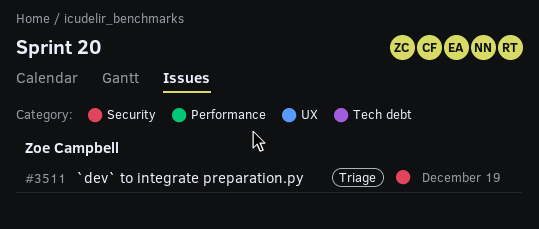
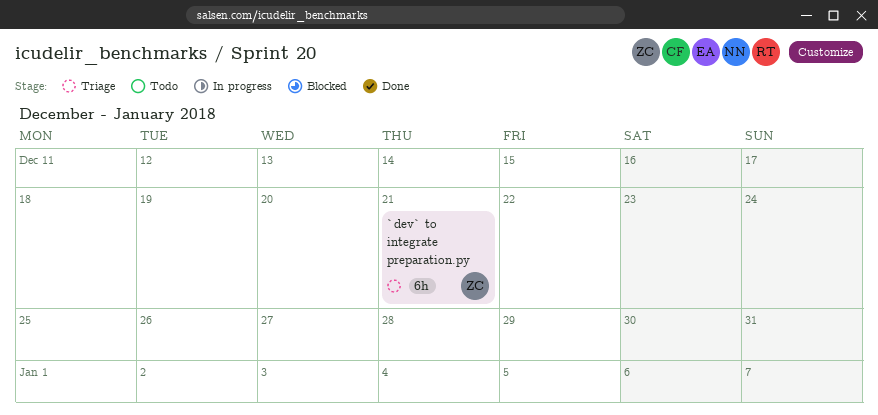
`dev` to integrate preparation.py, due: Dec 19 -> Dec 21

